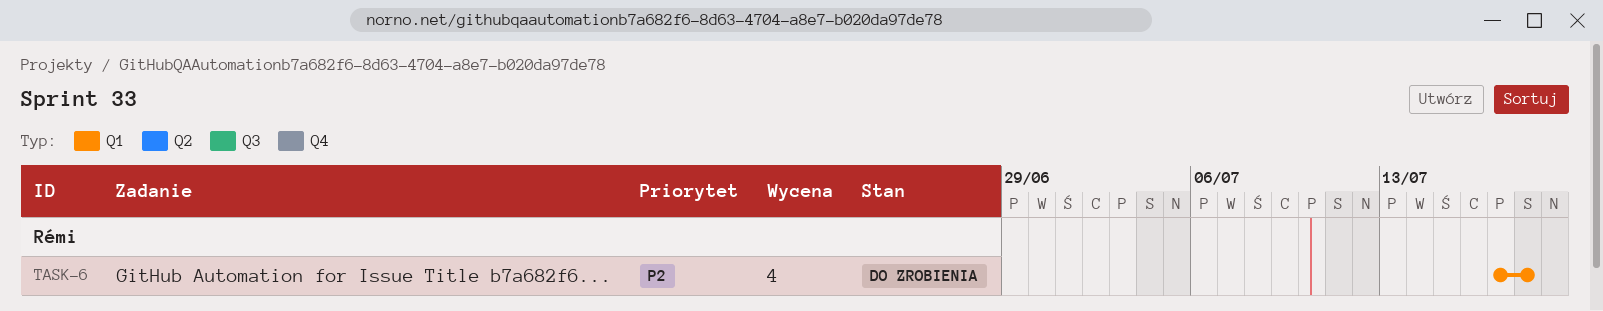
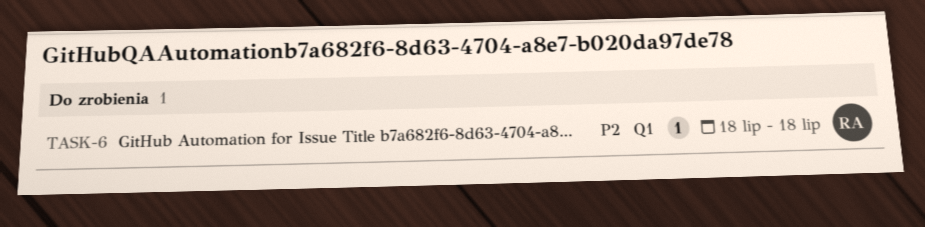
TASK-6, estimate: 4 -> 1
TASK-6, start: Jul 17 -> Jul 18

